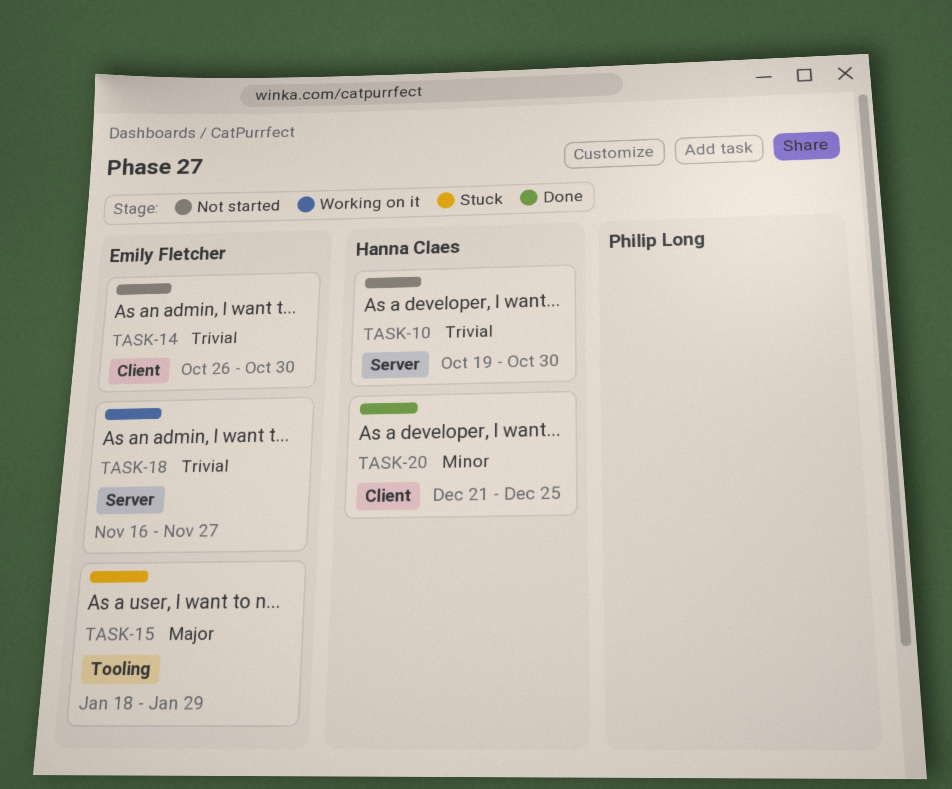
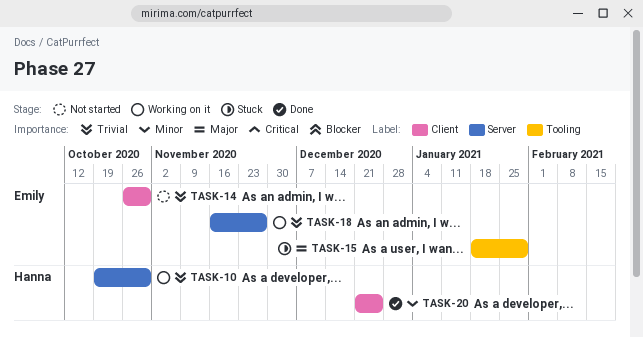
TASK-10, status: Not started -> Working on it

